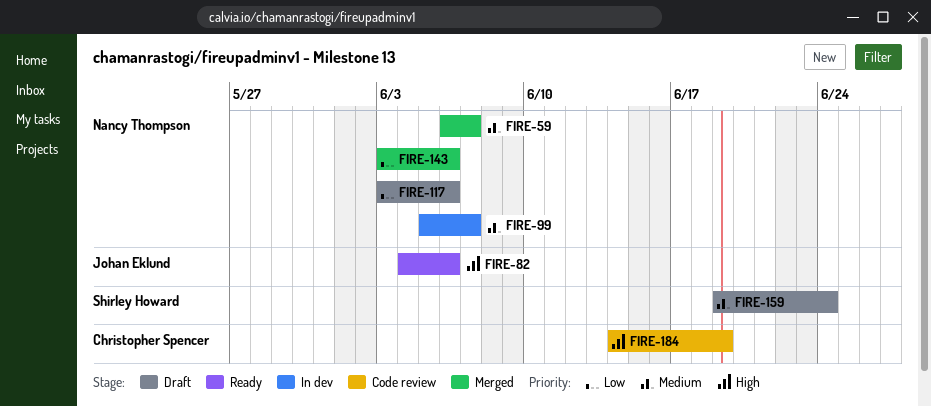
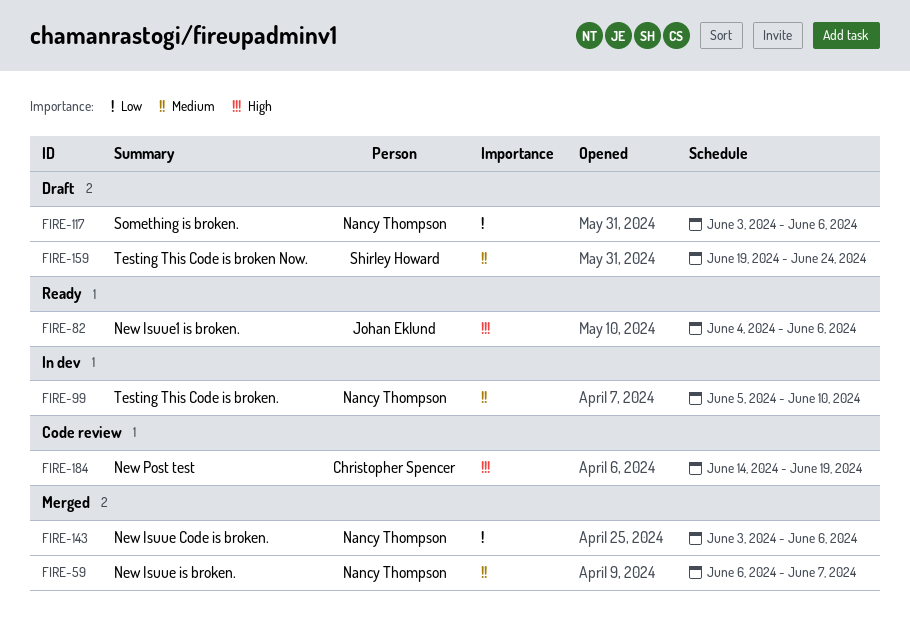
FIRE-99, due: Jun 7 -> Jun 10

